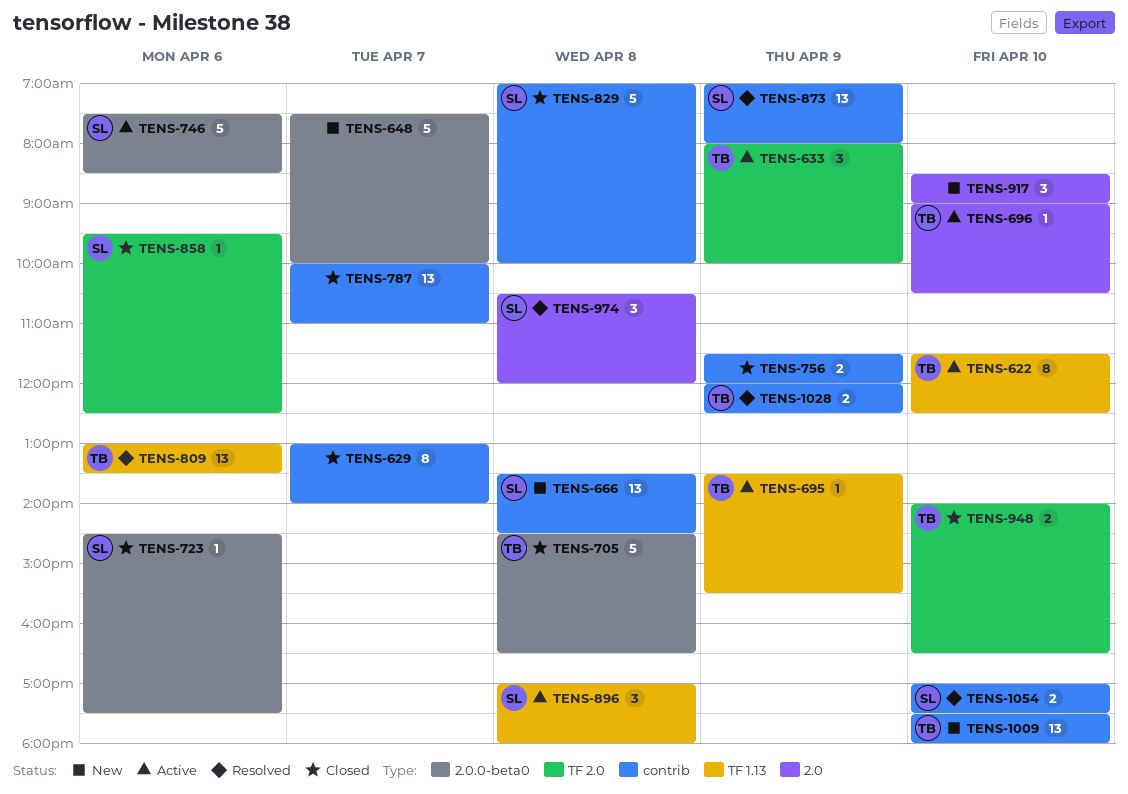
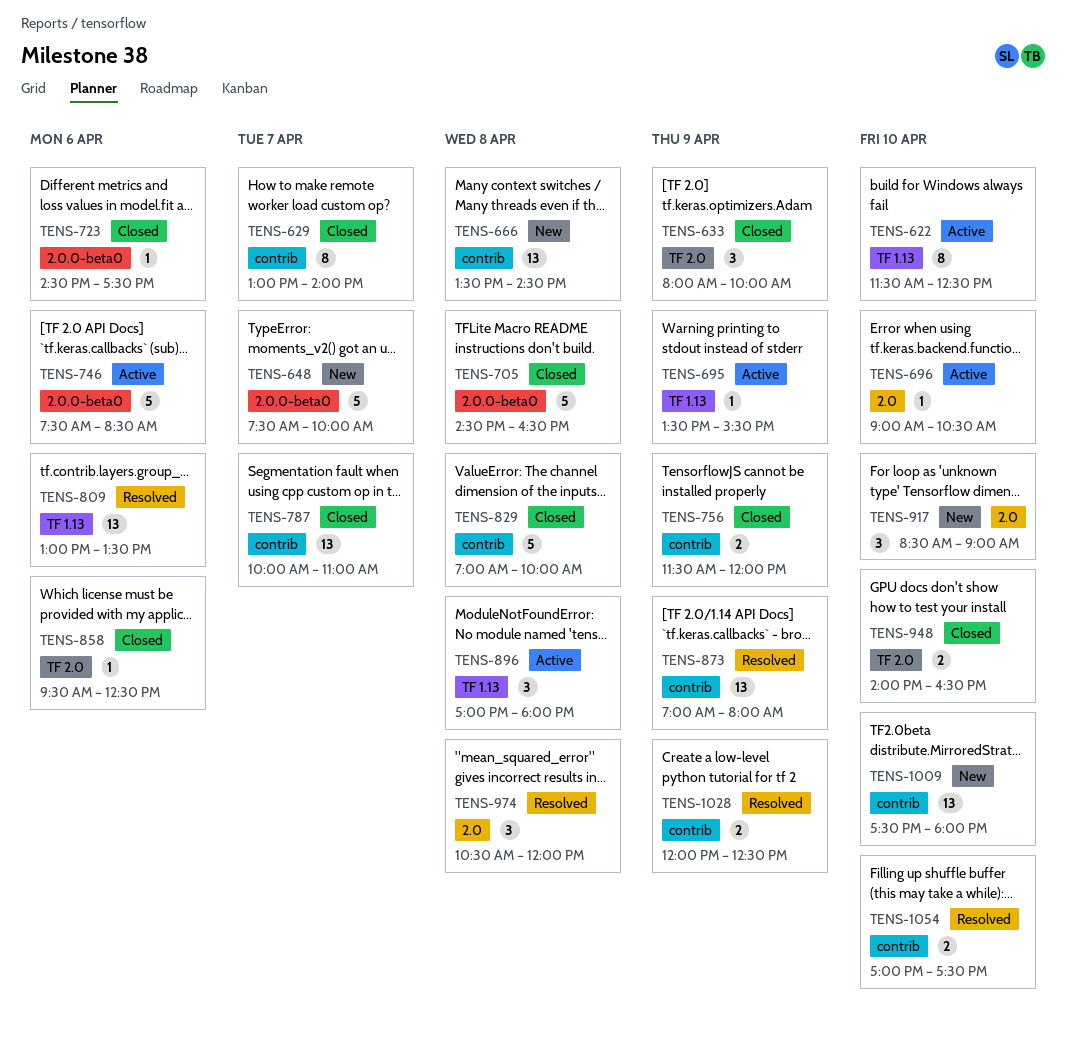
TENS-633, status: Active -> Closed

